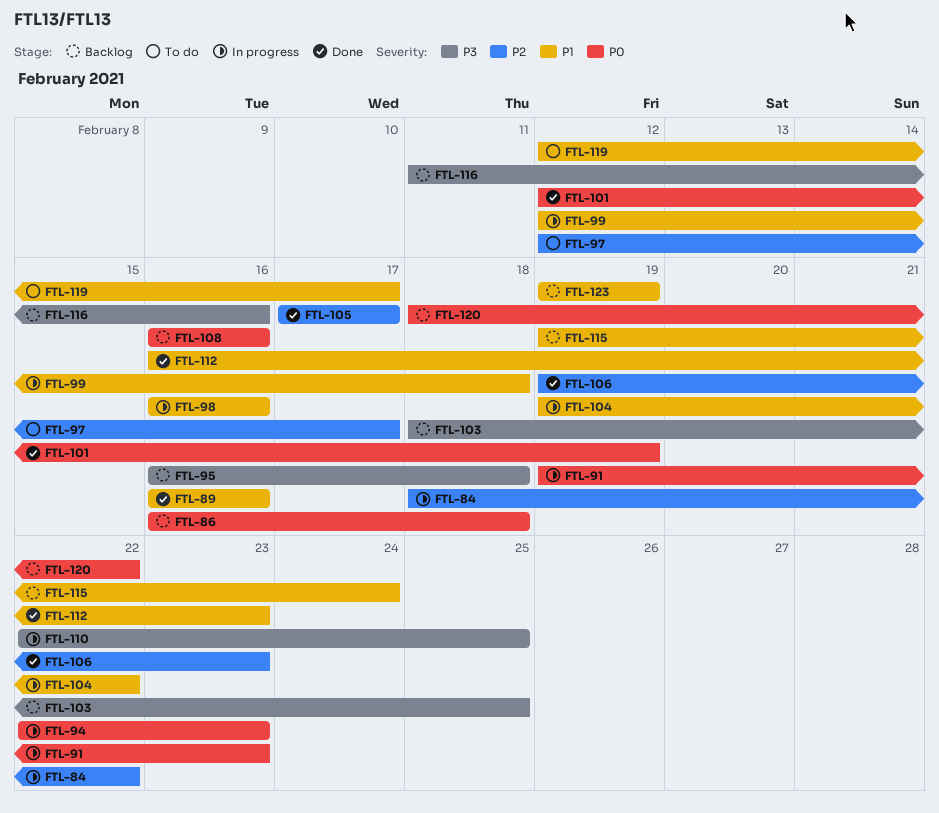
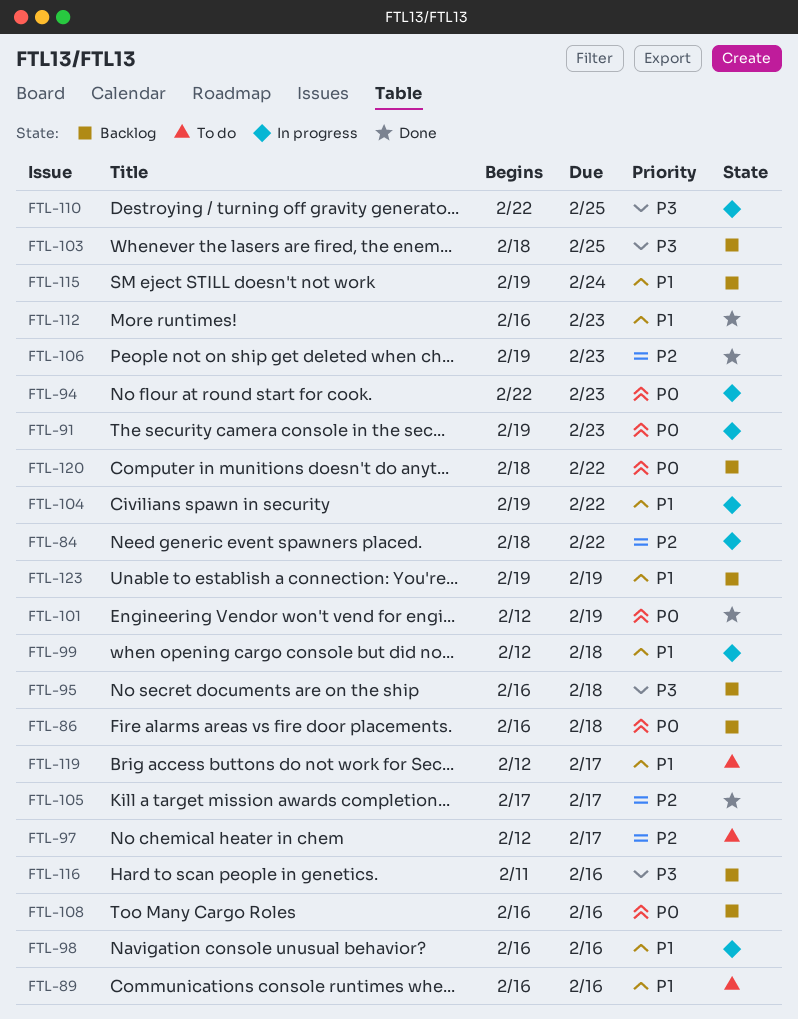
FTL-89, status: Done -> To do

